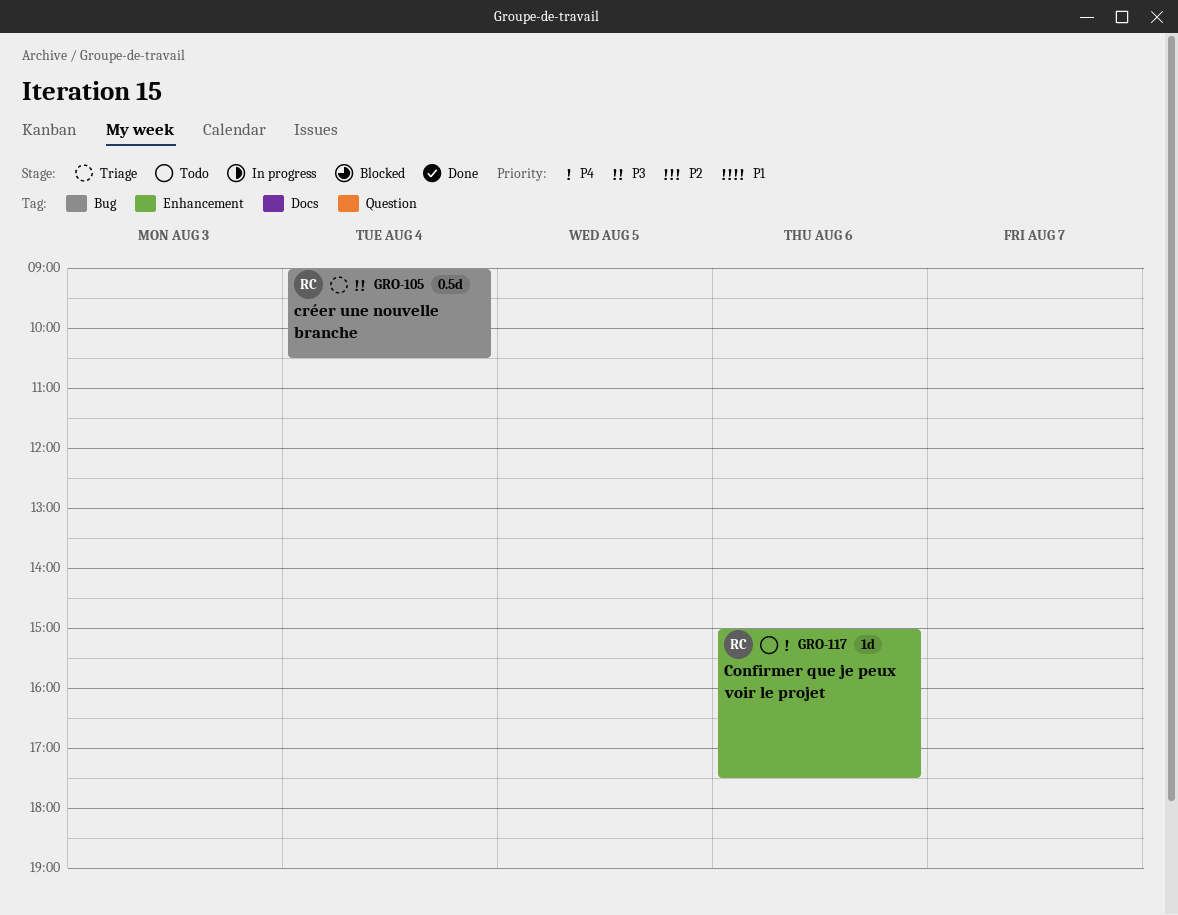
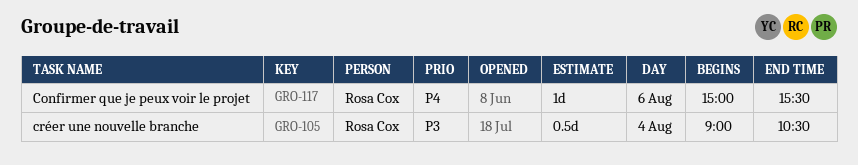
GRO-117, ends: 17:30 -> 15:30

